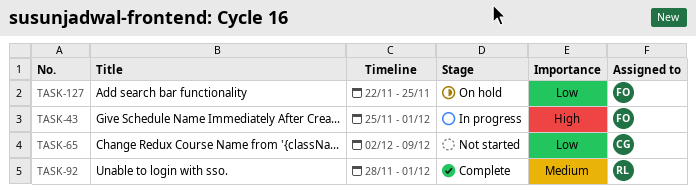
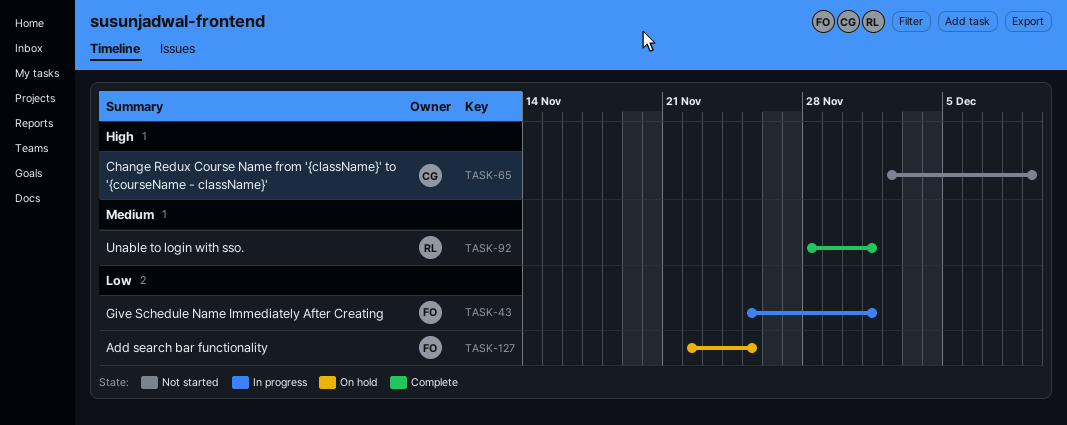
TASK-43, priority: High -> Low
TASK-65, priority: Low -> High

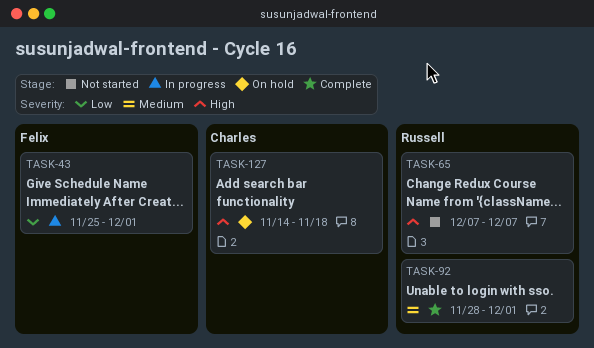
TASK-65, owner: Charles -> Russell
TASK-65, start: Dec 2 -> Dec 7
TASK-65, due: Dec 9 -> Dec 7
TASK-127, owner: Felix -> Charles
TASK-127, priority: Low -> High
TASK-127, start: Nov 22 -> Nov 14
TASK-127, due: Nov 25 -> Nov 18

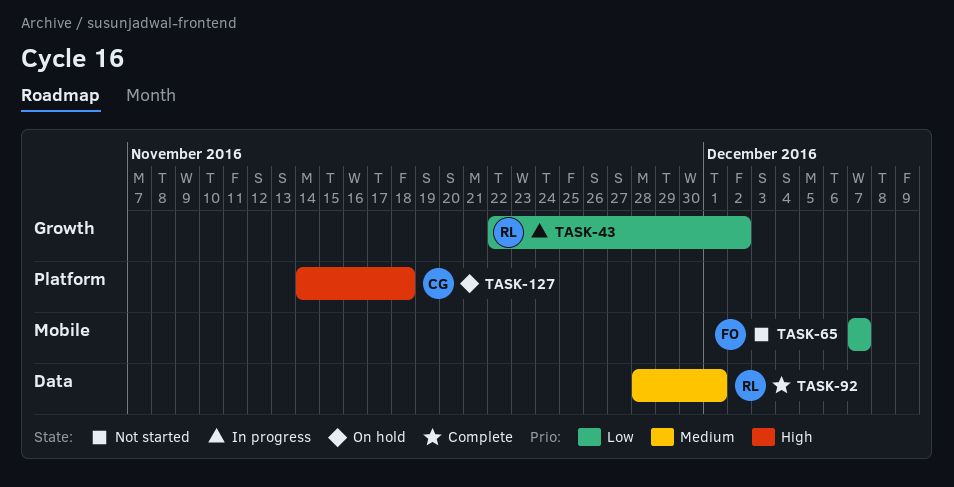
TASK-43, owner: Felix -> Russell
TASK-43, start: Nov 25 -> Nov 22
TASK-43, due: Dec 1 -> Dec 2
TASK-65, owner: Russell -> Felix
TASK-65, priority: High -> Low

